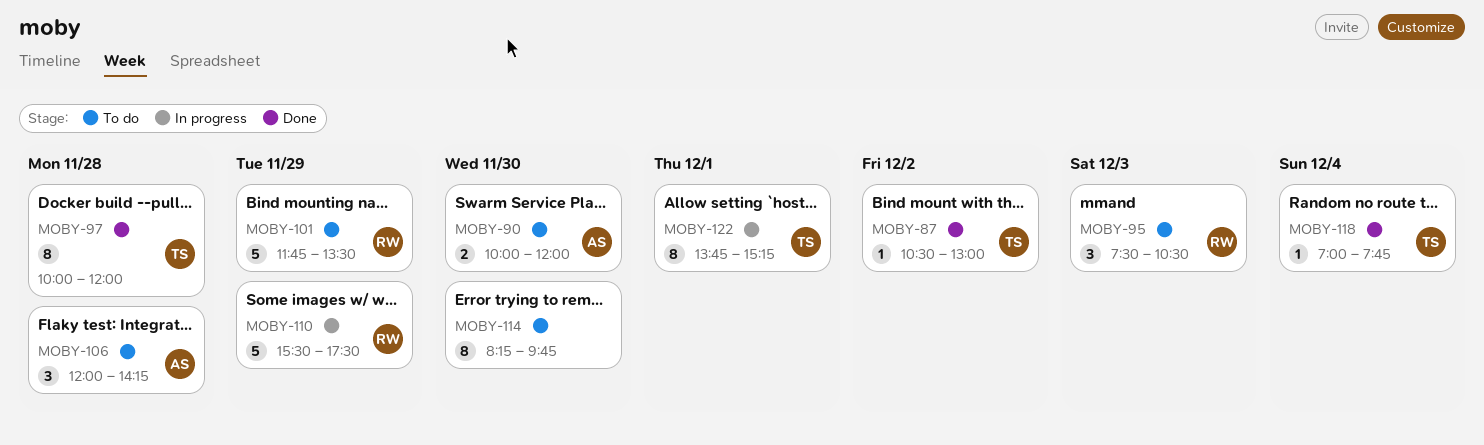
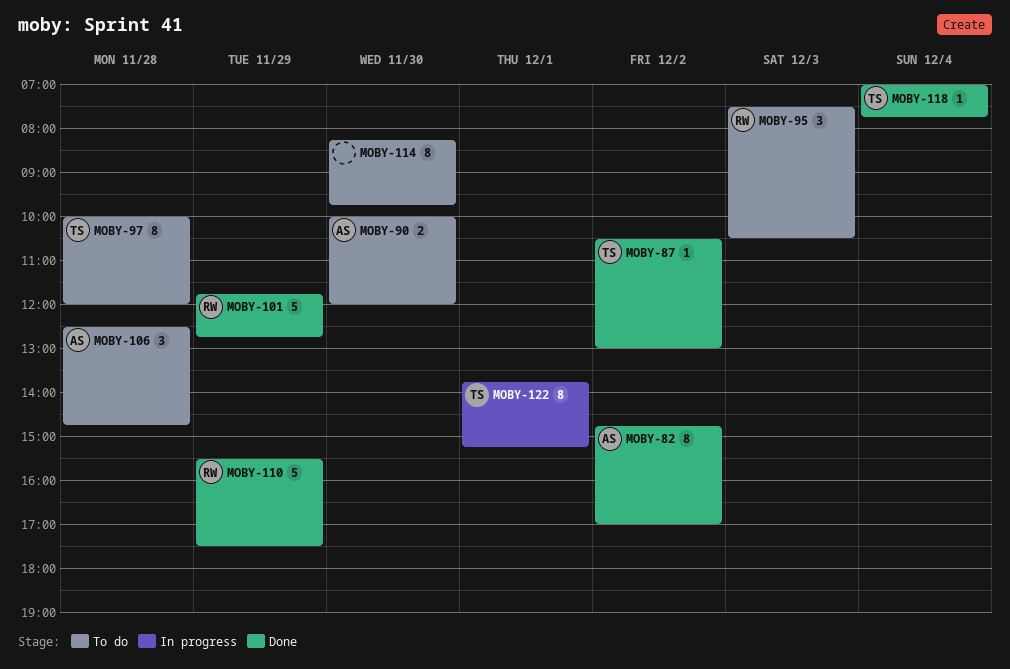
MOBY-82: none -> present
MOBY-97, status: Done -> To do
MOBY-101, status: To do -> Done
MOBY-101, ends: 13:30 -> 12:45
MOBY-106, begins: 12:00 -> 12:30
MOBY-106, ends: 14:15 -> 14:45
MOBY-110, status: In progress -> Done

